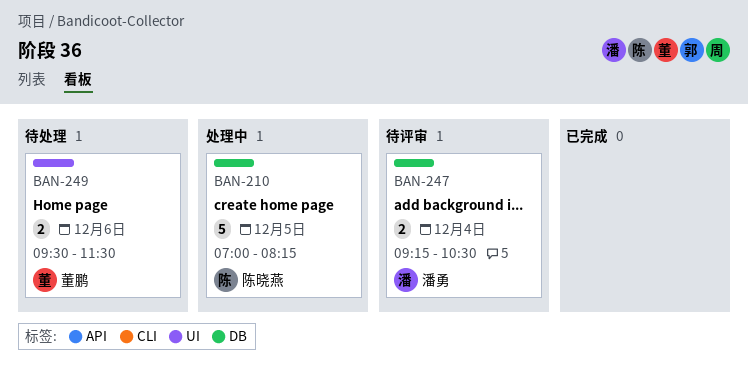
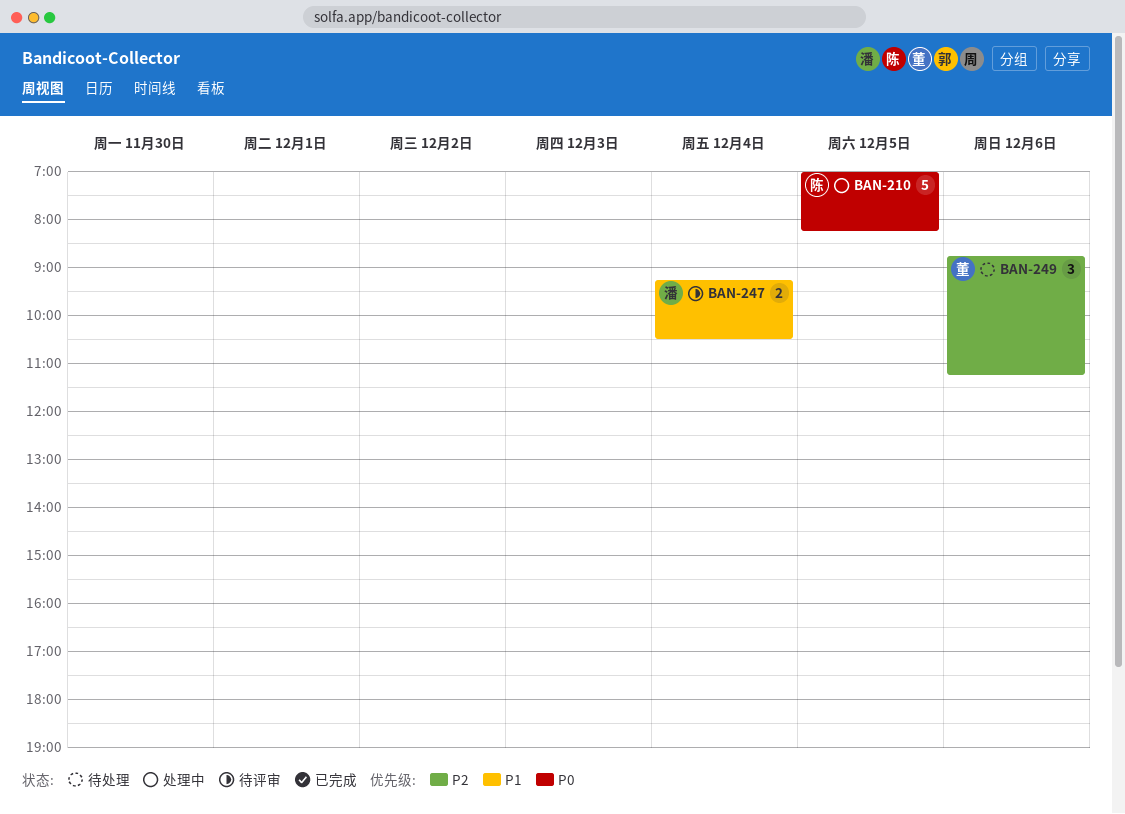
BAN-249, estimate: 2 -> 3
BAN-249, begins: 09:30 -> 08:45
BAN-249, ends: 11:30 -> 11:15

